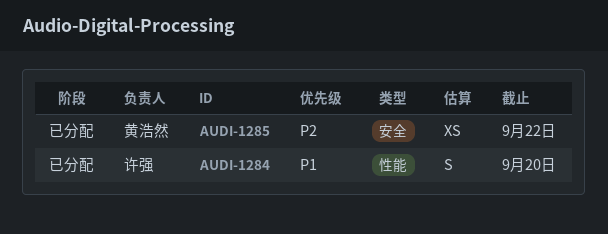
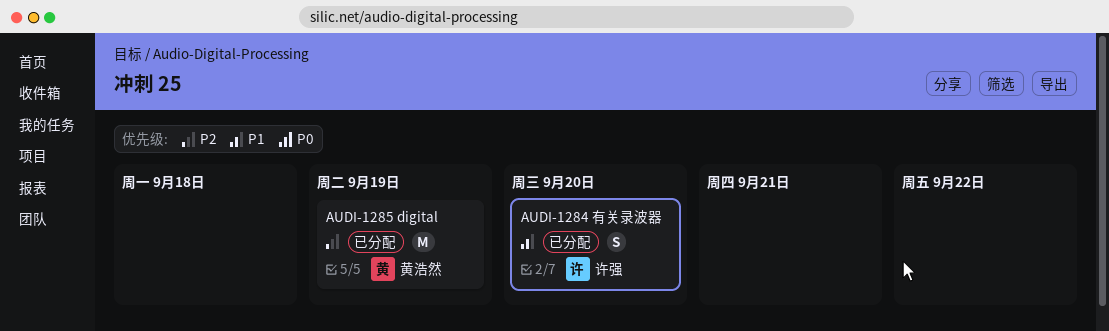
AUDI-1285, estimate: XS -> M
AUDI-1285, due: Sep 22 -> Sep 19

